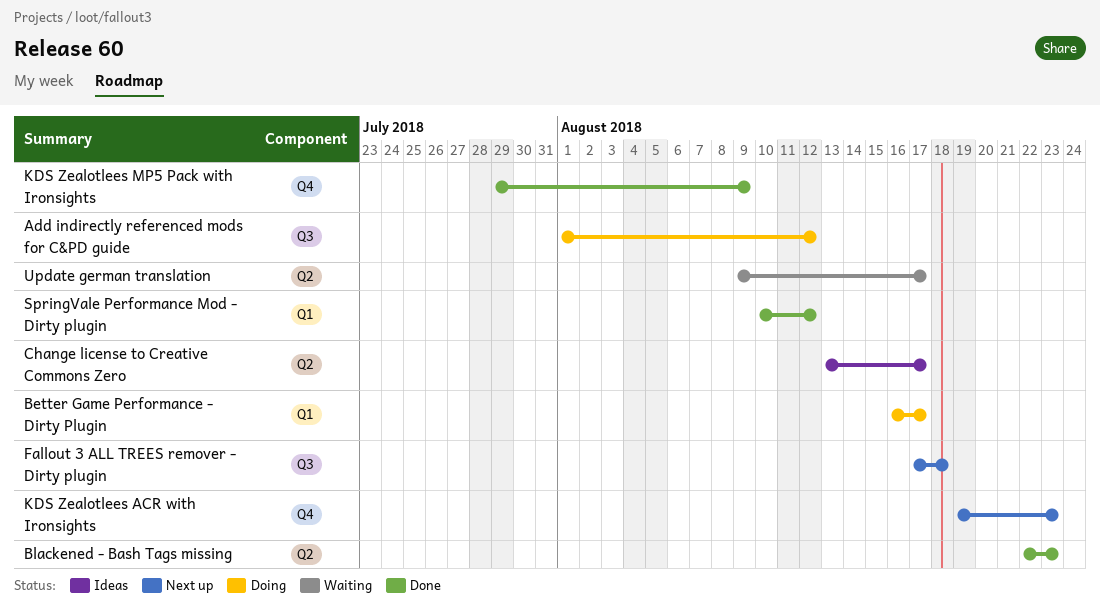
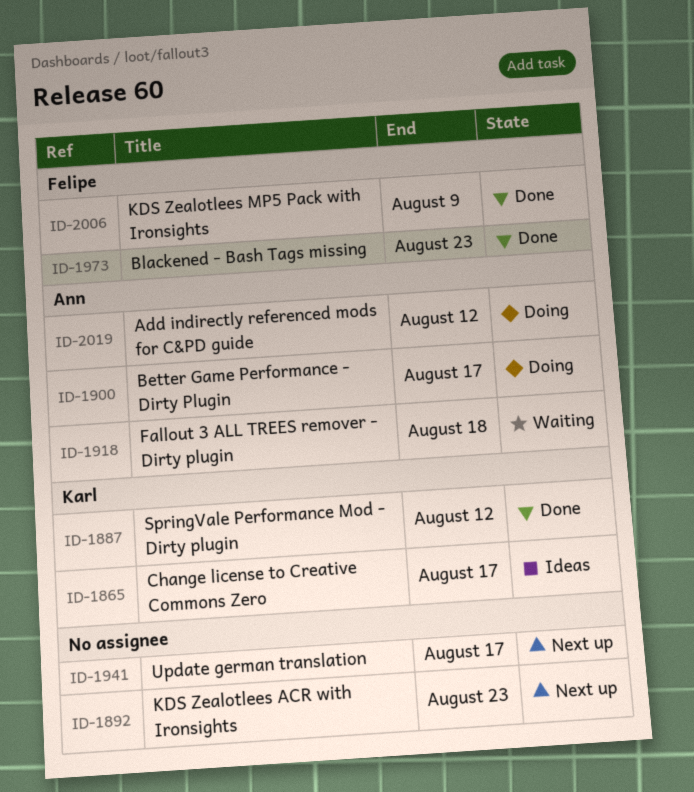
Fallout 3 ALL TREES remover - Dirty plugin, status: Next up -> Waiting
Update german translation, status: Waiting -> Next up

